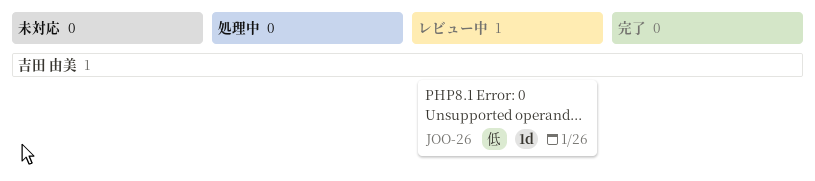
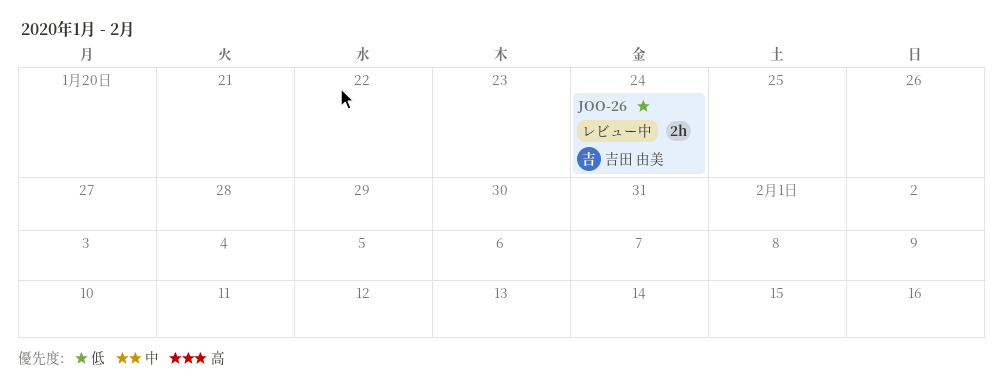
JOO-26, estimate: 1d -> 2h
JOO-26, due: Jan 26 -> Jan 24

